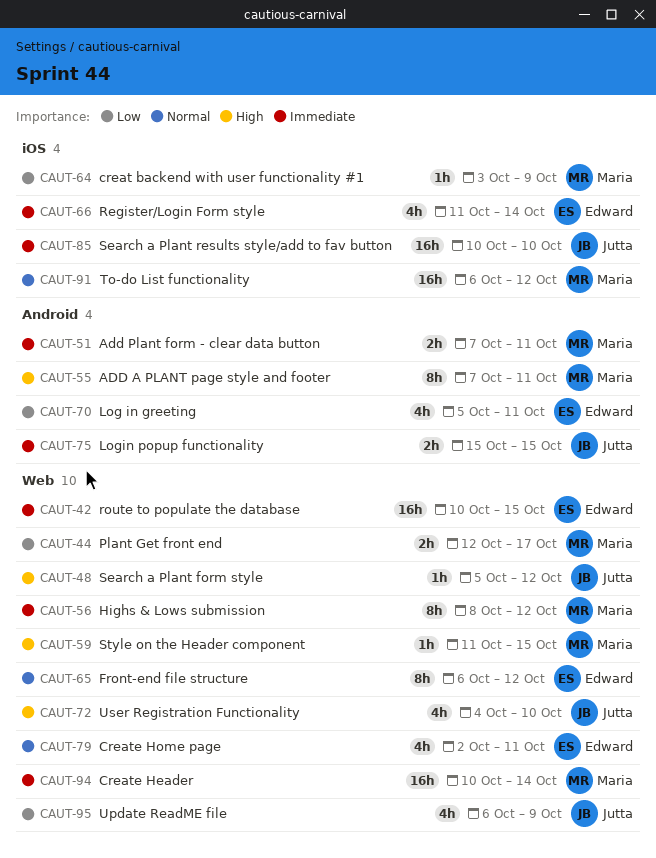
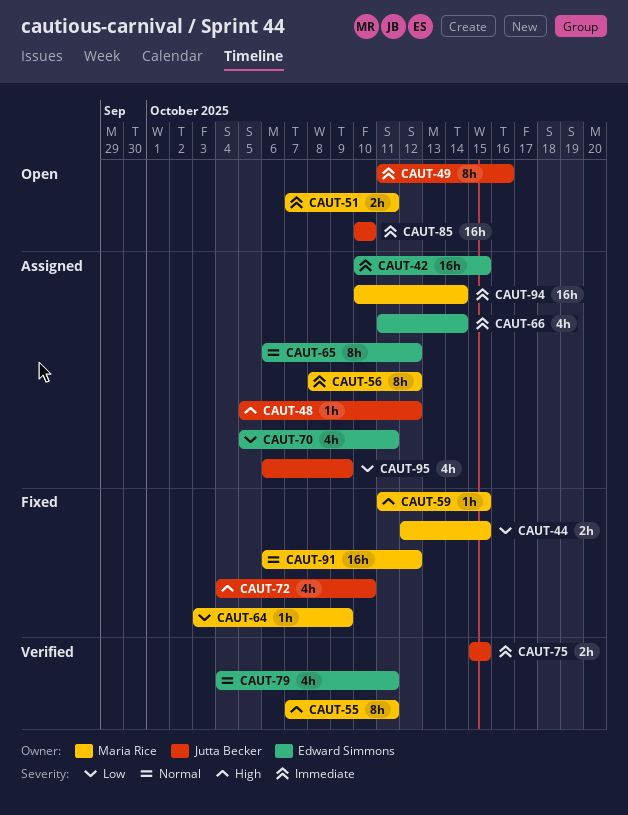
CAUT-44, due: Oct 17 -> Oct 15
CAUT-49: none -> present
CAUT-79, start: Oct 2 -> Oct 4

